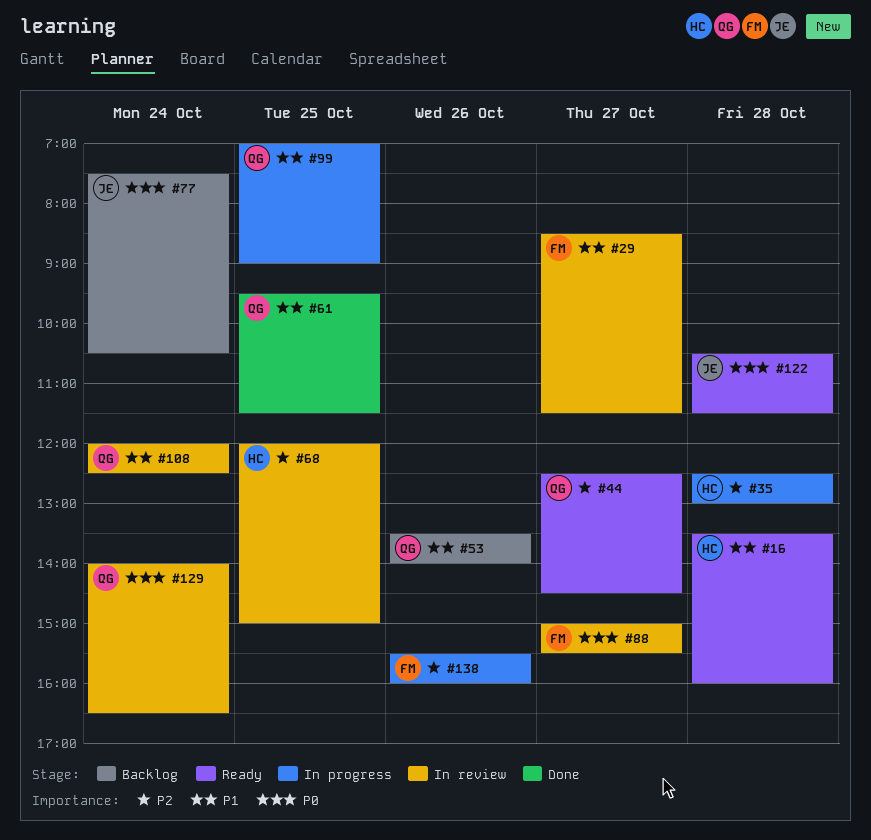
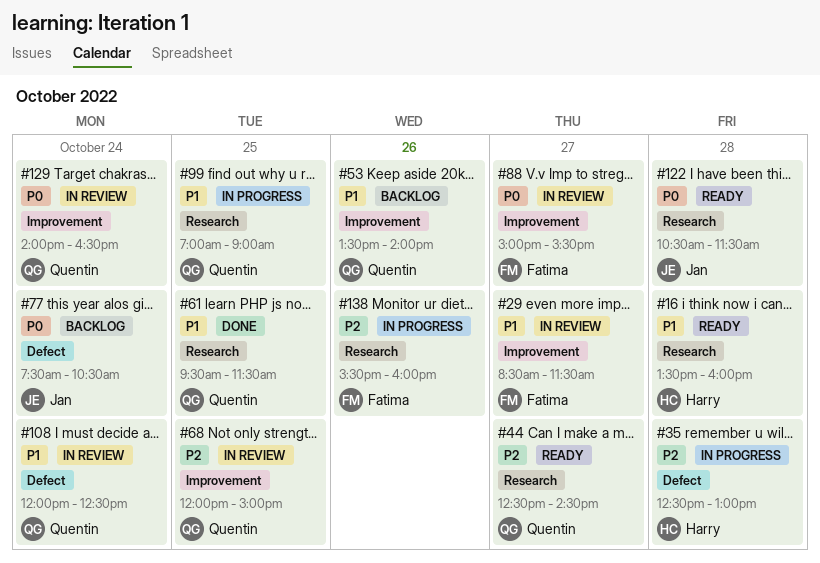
#68, owner: Harry -> Quentin

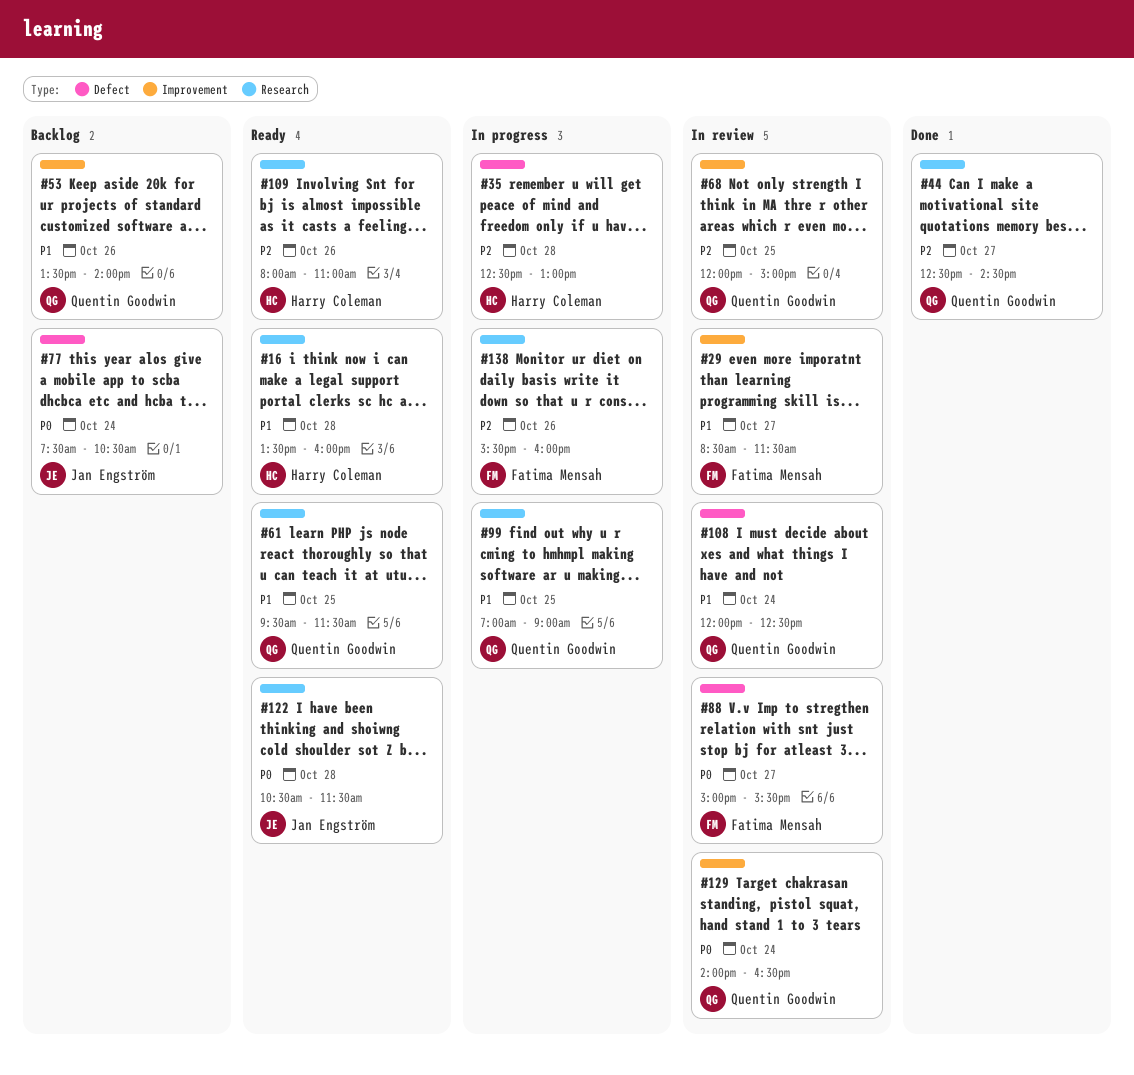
#44, status: Ready -> Done
#61, status: Done -> Ready
#88, label: Improvement -> Defect
#109: none -> present

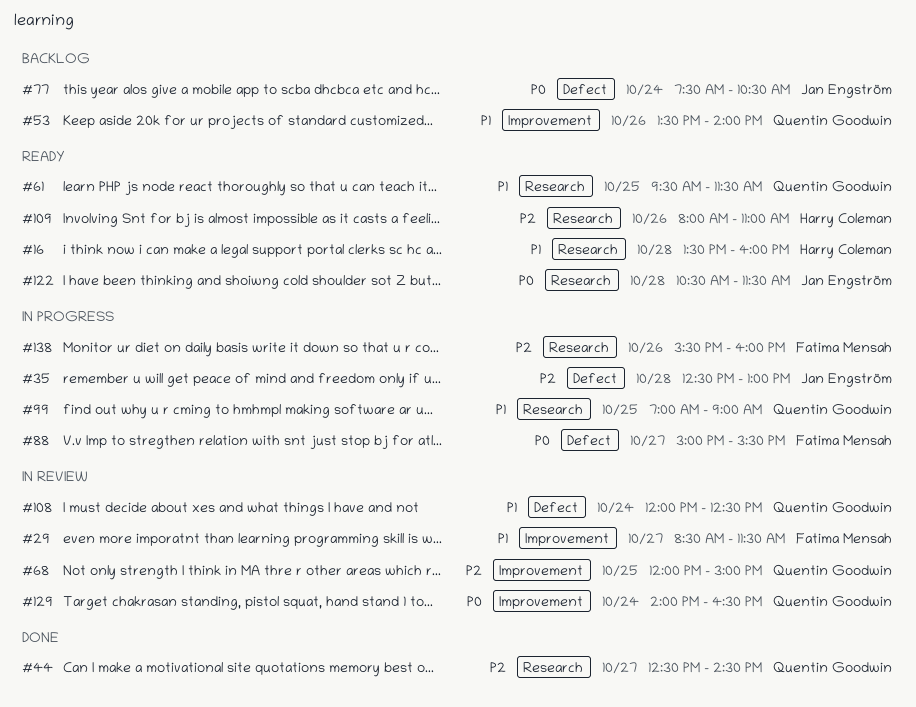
#35, owner: Harry Coleman -> Jan Engström
#88, status: In review -> In progress

